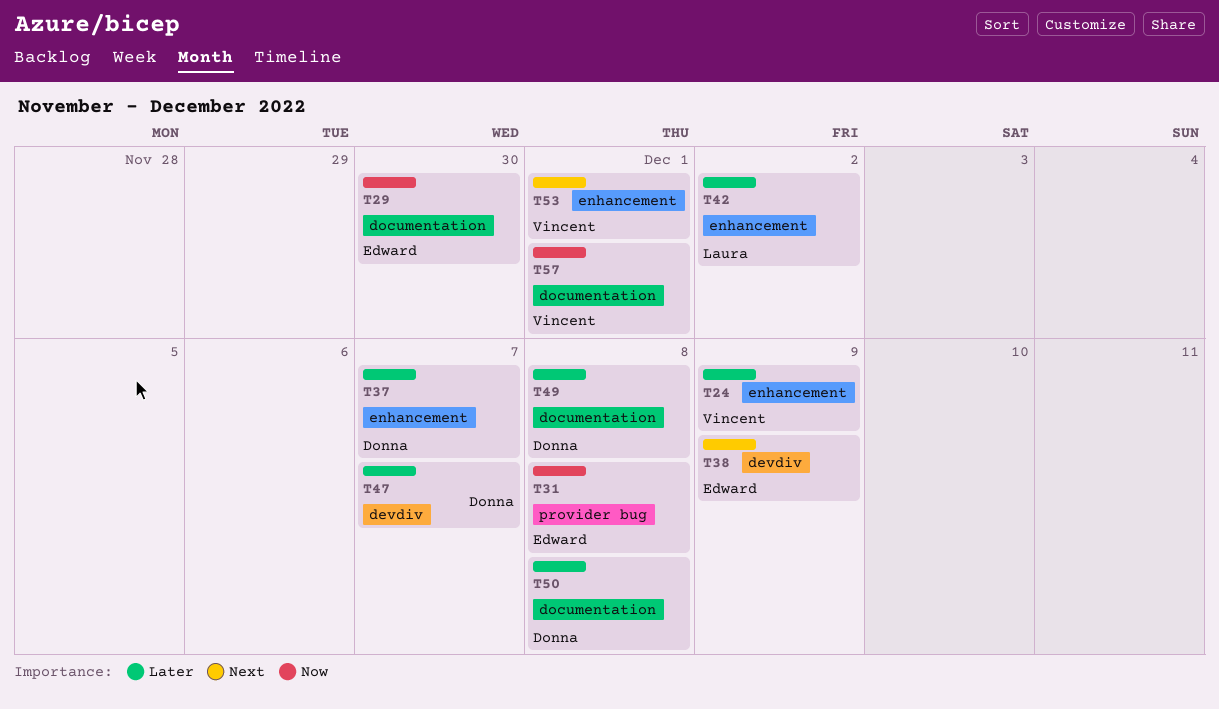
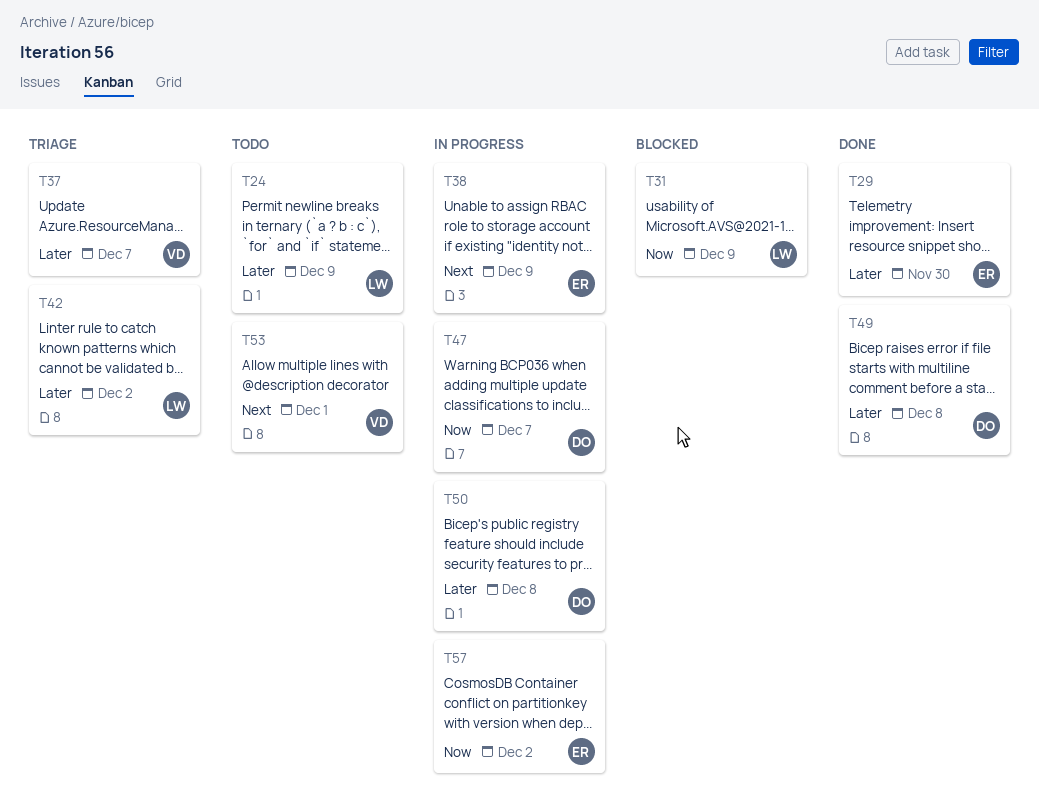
T24, owner: Vincent -> Laura
T29, priority: Now -> Later
T31, owner: Edward -> Laura
T31, due: Dec 8 -> Dec 9
T37, owner: Donna -> Vincent
T47, priority: Later -> Now
T57, owner: Vincent -> Edward
T57, due: Dec 1 -> Dec 2

